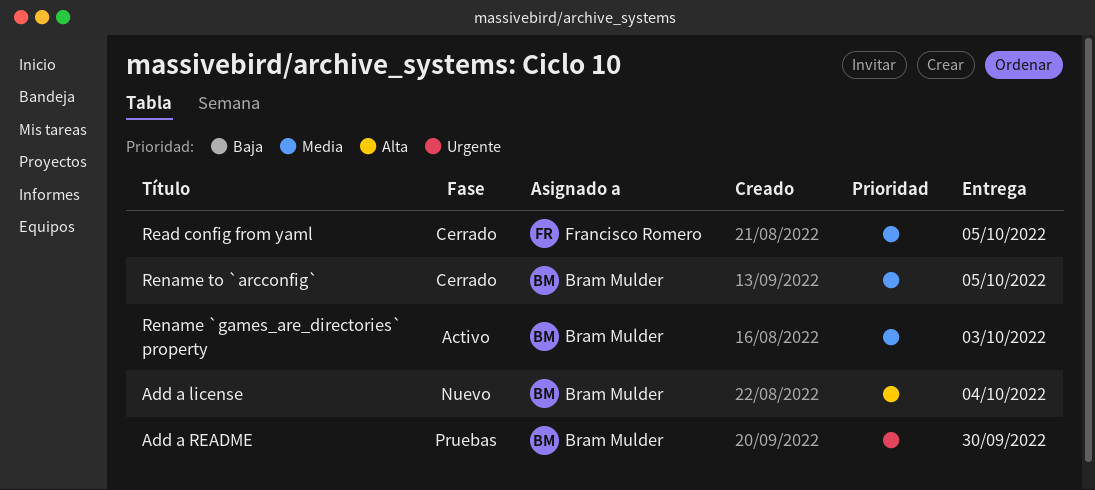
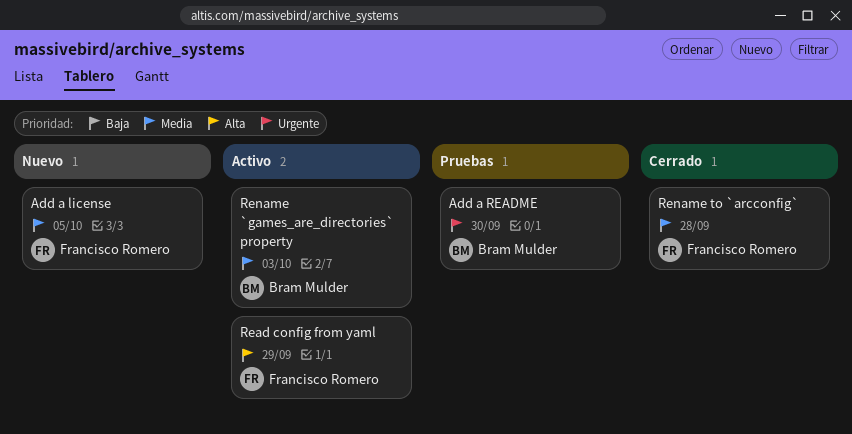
Add a license, owner: Bram Mulder -> Francisco Romero
Add a license, priority: Alta -> Media
Add a license, due: Oct 4 -> Oct 5
Read config from yaml, status: Cerrado -> Activo
Read config from yaml, priority: Media -> Alta
Read config from yaml, due: Oct 5 -> Sep 29
Rename to `arcconfig`, owner: Bram Mulder -> Francisco Romero
Rename to `arcconfig`, due: Oct 5 -> Sep 28

